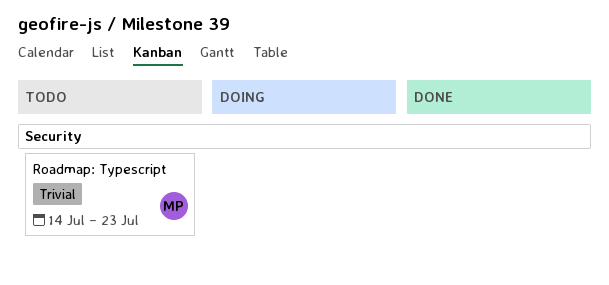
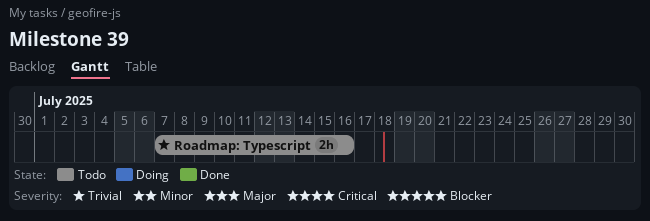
Roadmap: Typescript, start: Jul 14 -> Jul 7
Roadmap: Typescript, due: Jul 23 -> Jul 16

